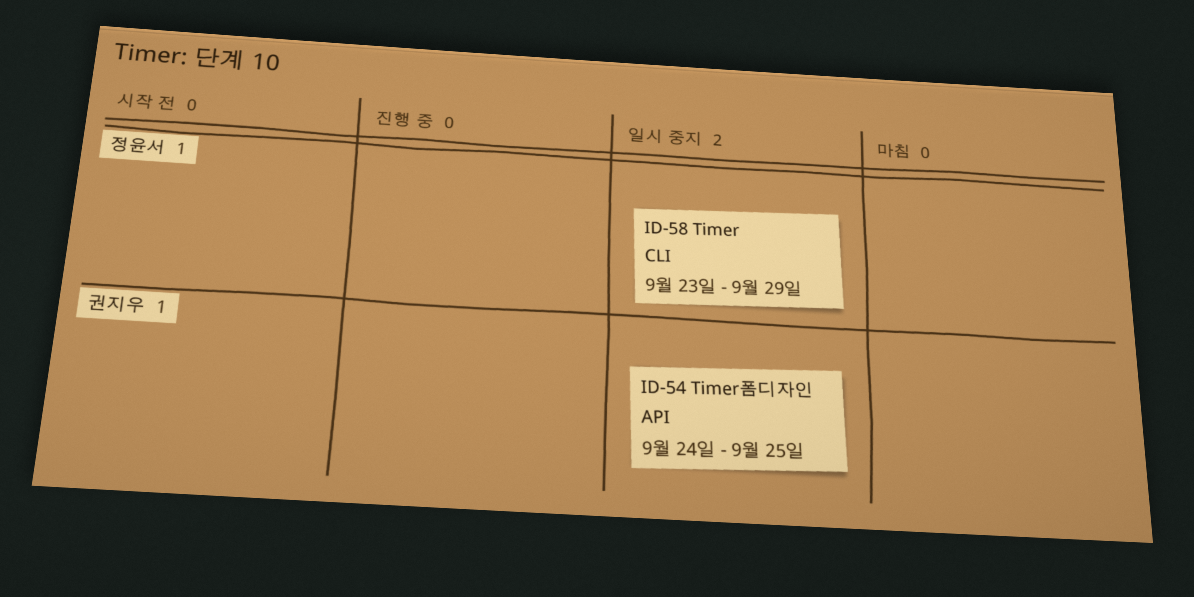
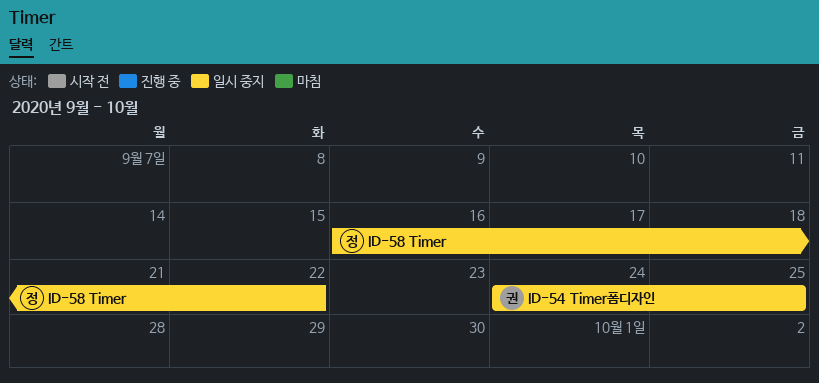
ID-58, start: Sep 23 -> Sep 16
ID-58, due: Sep 29 -> Sep 22

